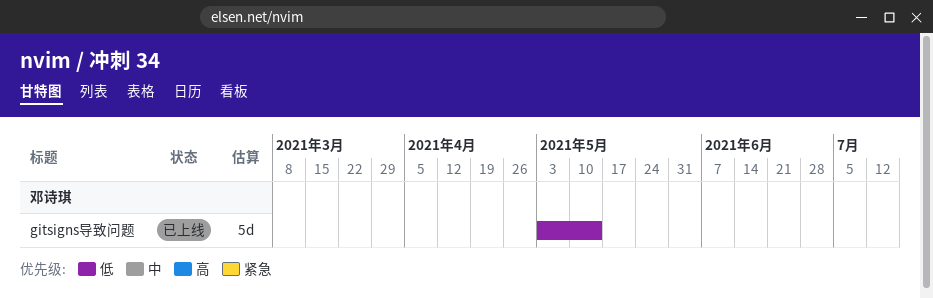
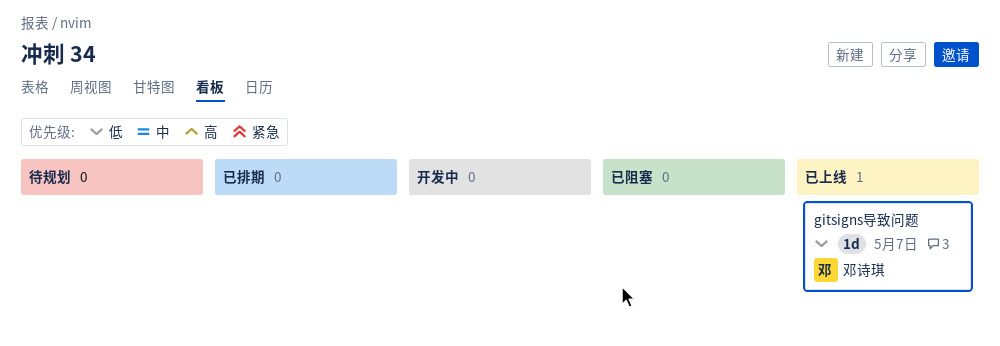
gitsigns导致问题, estimate: 5d -> 1d
gitsigns导致问题, due: May 14 -> May 7

